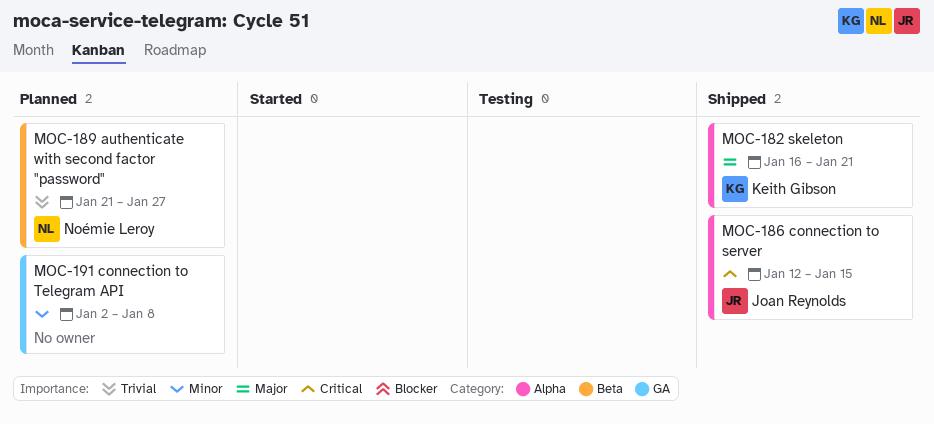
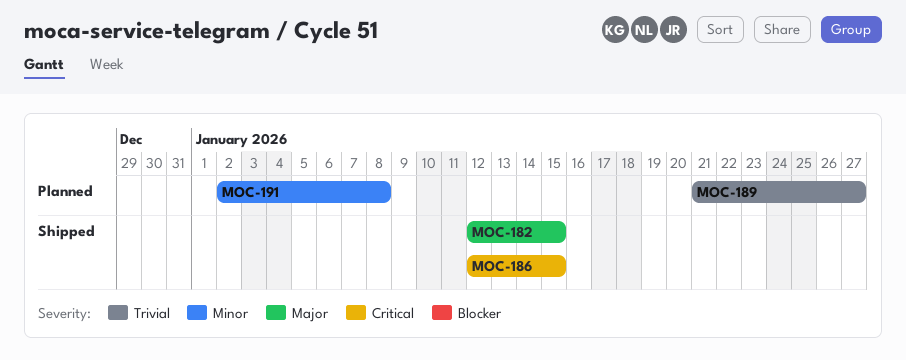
MOC-182, start: Jan 16 -> Jan 12
MOC-182, due: Jan 21 -> Jan 15

